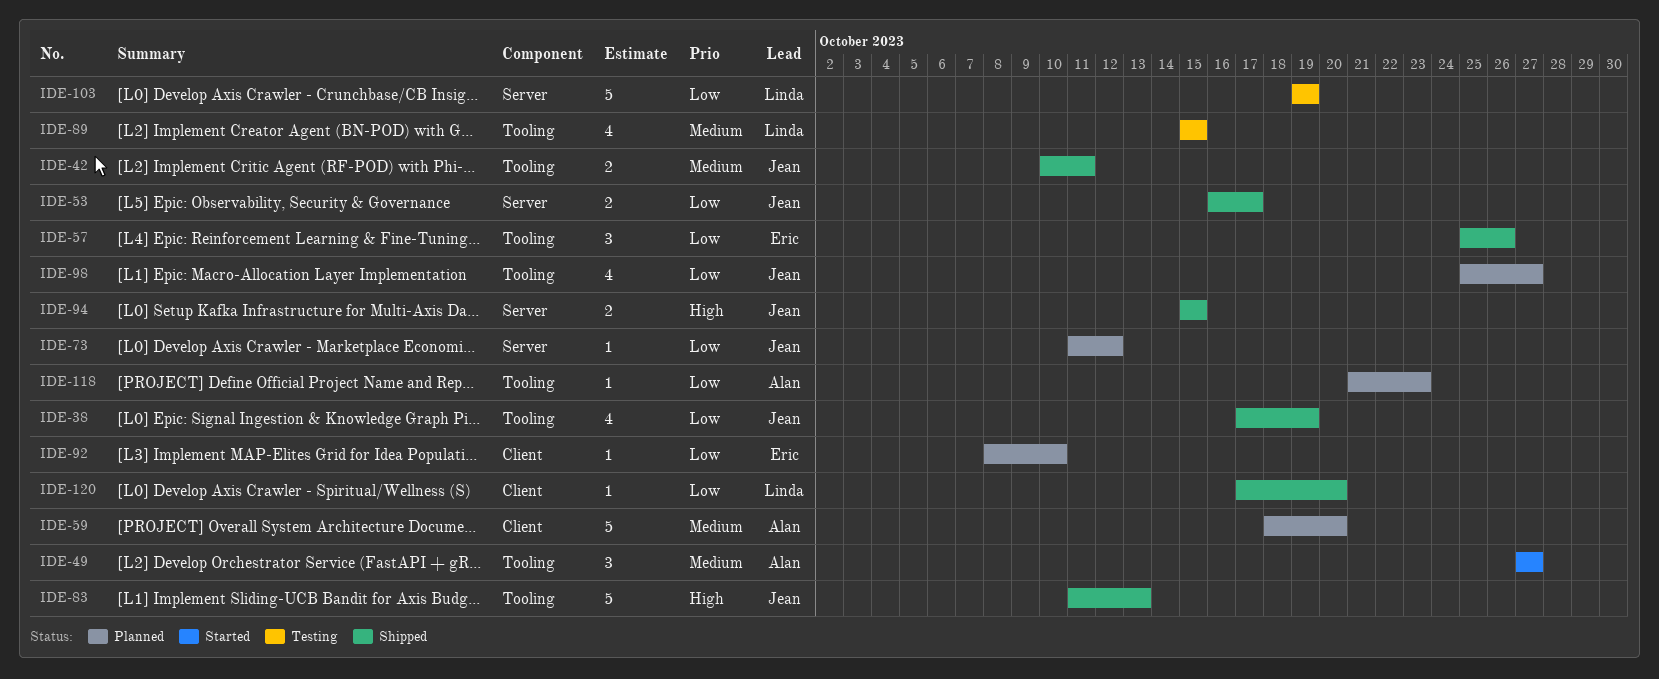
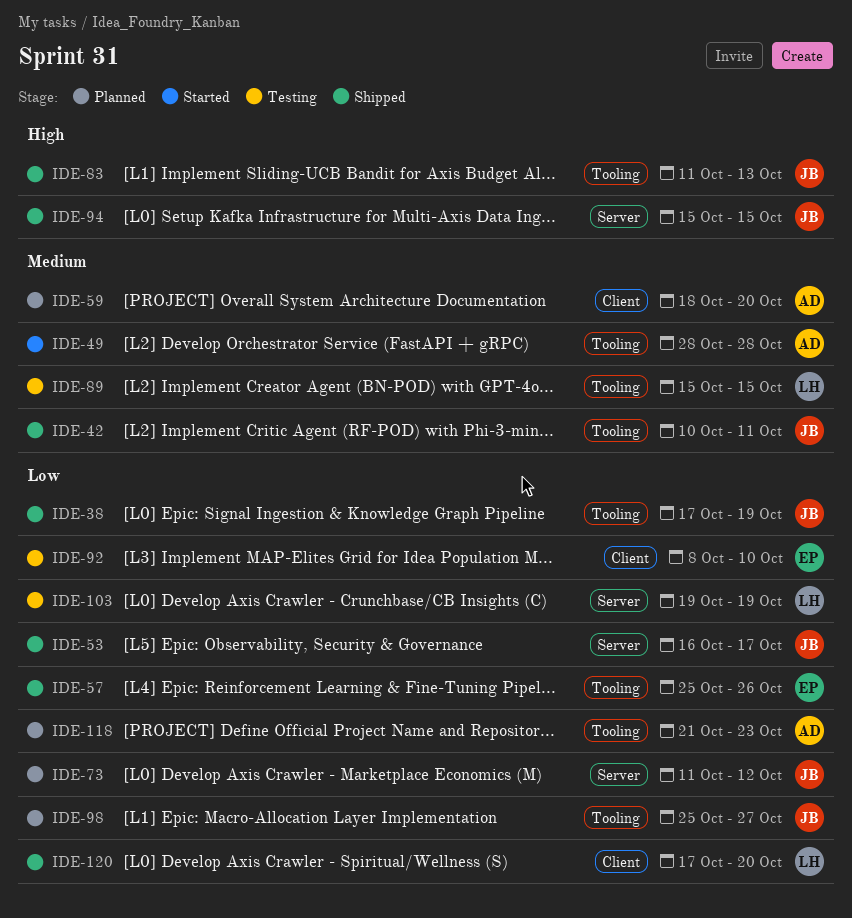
IDE-49, start: Oct 27 -> Oct 28
IDE-49, due: Oct 27 -> Oct 28
IDE-92, status: Planned -> Testing

